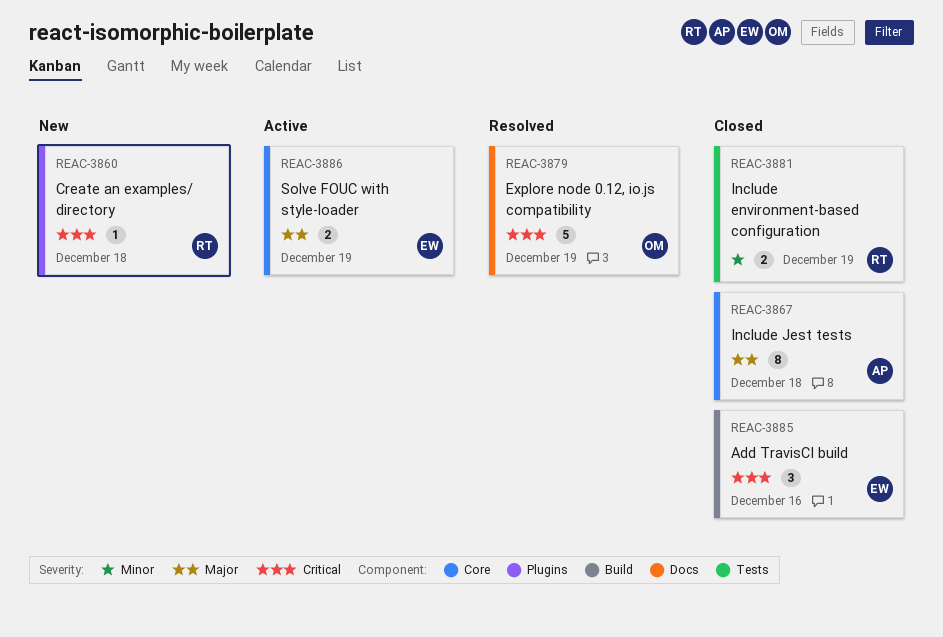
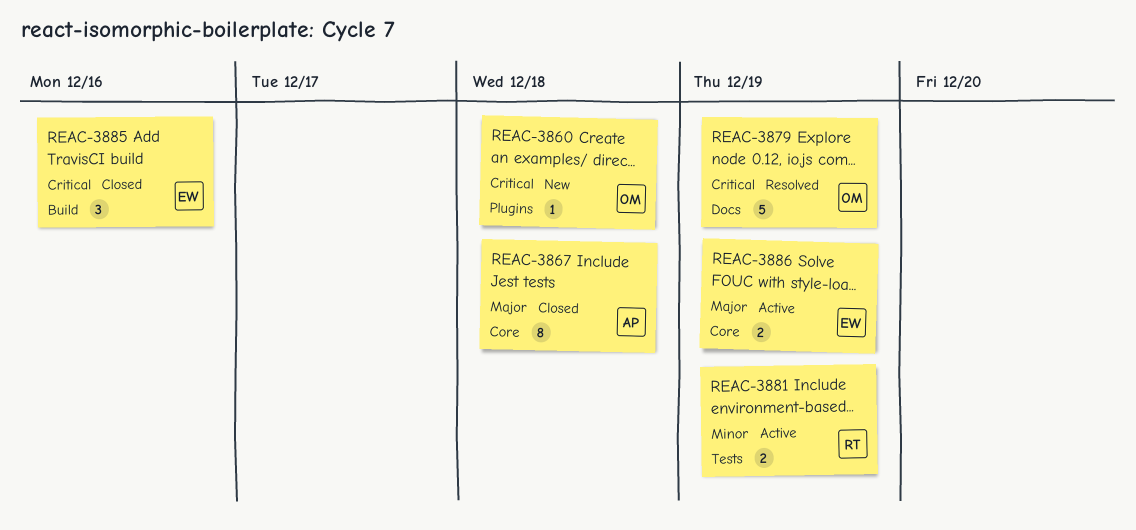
REAC-3860, owner: RT -> OM
REAC-3881, status: Closed -> Active

